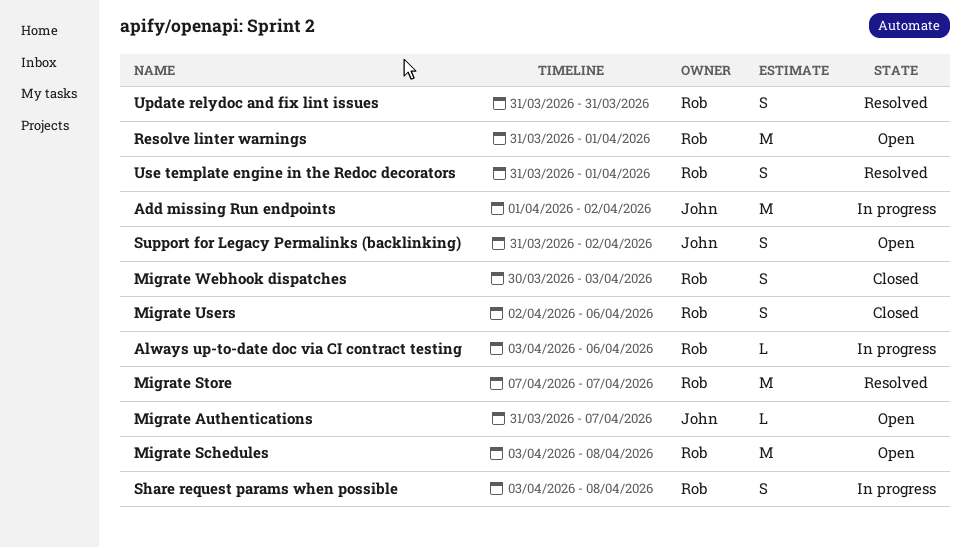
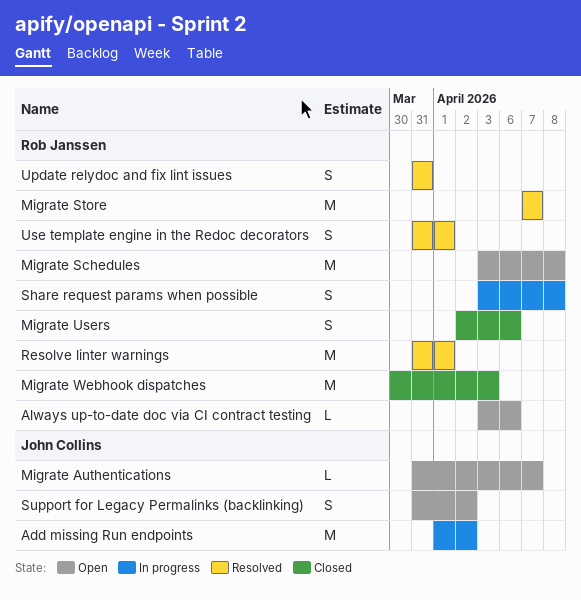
Always up-to-date doc via CI contract testing, status: In progress -> Open
Migrate Webhook dispatches, estimate: S -> M
Resolve linter warnings, status: Open -> Resolved

